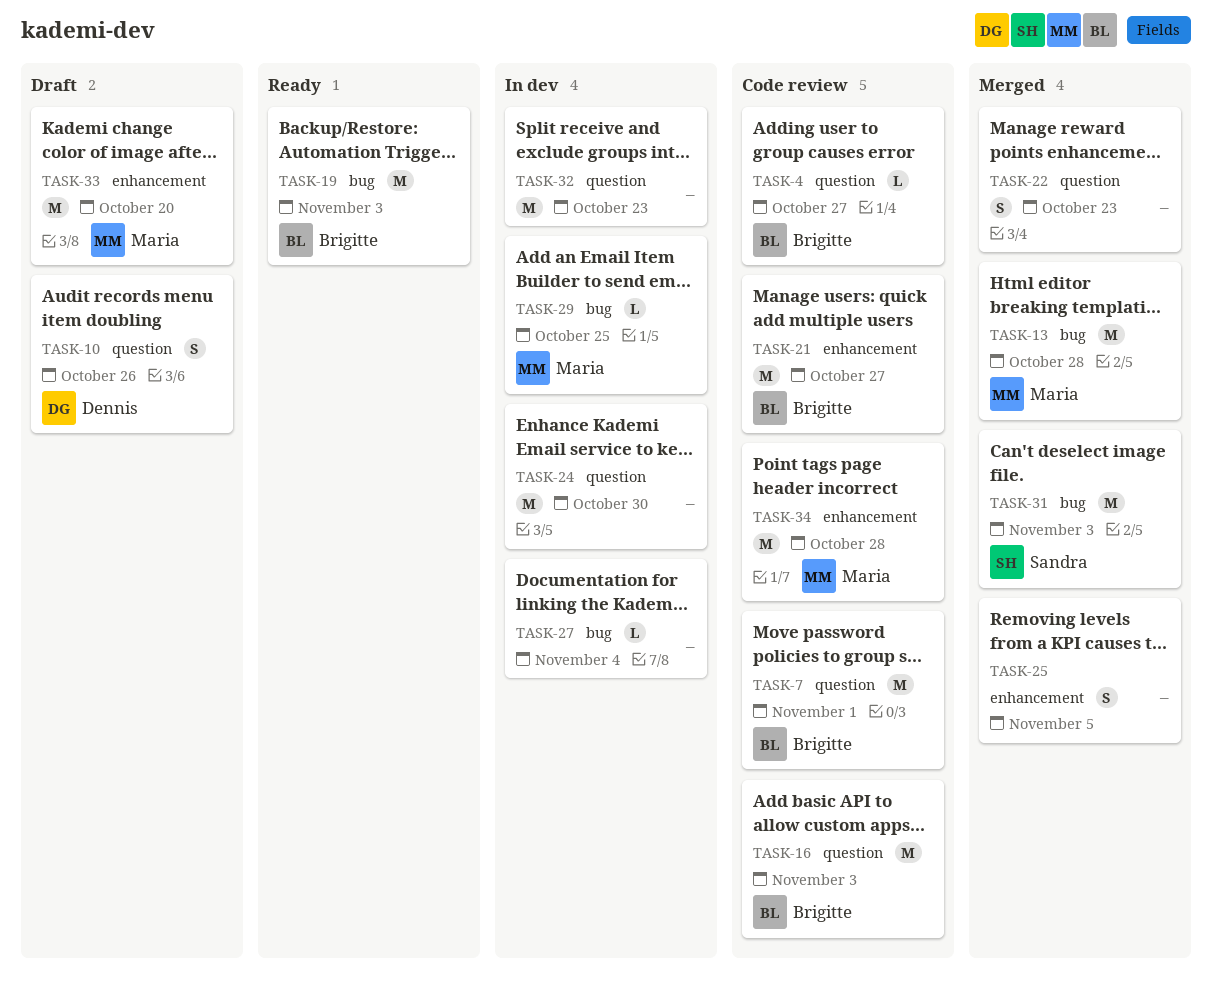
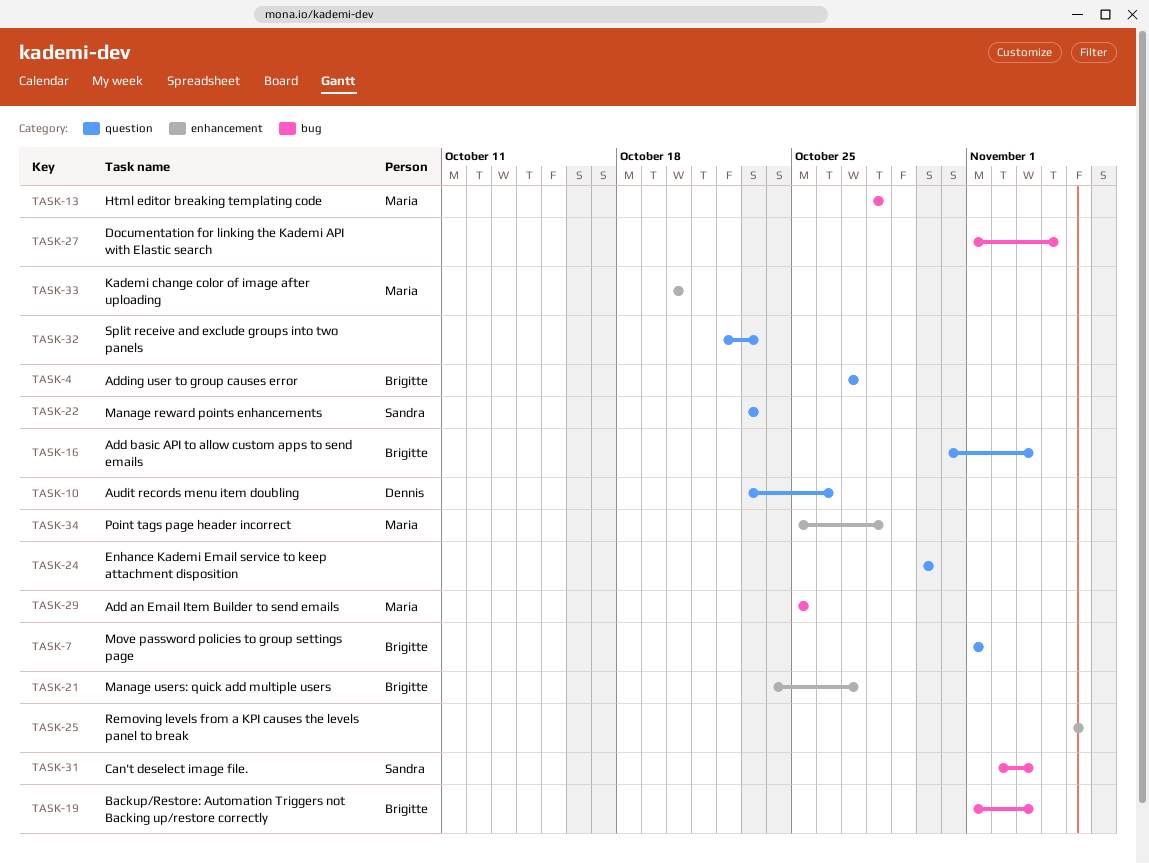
TASK-22, owner: none -> Sandra

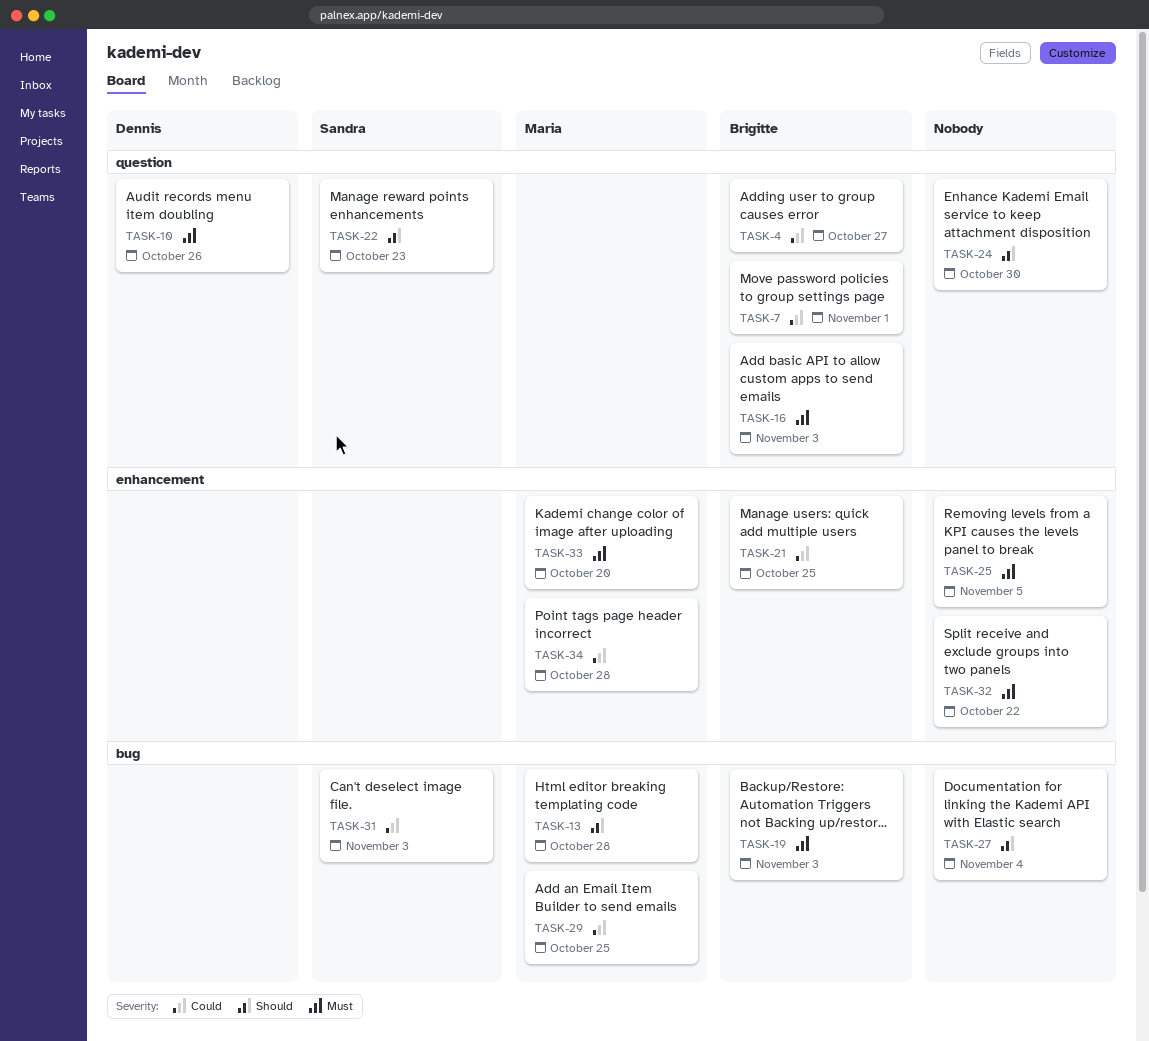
TASK-21, due: Oct 27 -> Oct 25
TASK-32, label: question -> enhancement
TASK-32, due: Oct 23 -> Oct 22

